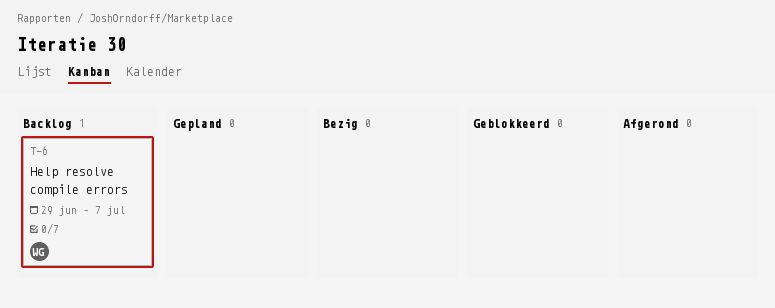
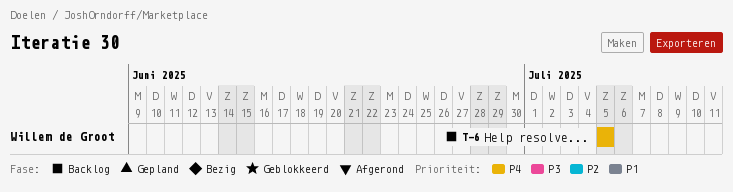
T-6, start: Jun 29 -> Jul 5
T-6, due: Jul 7 -> Jul 5

